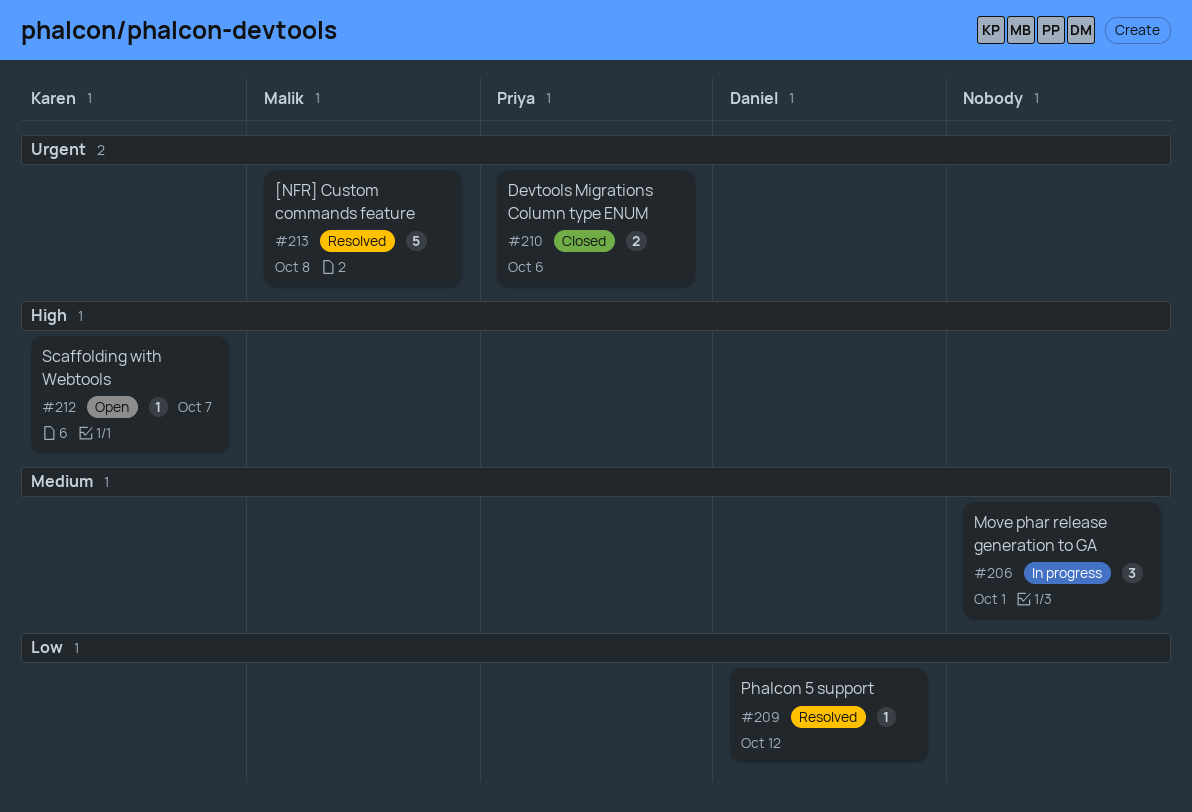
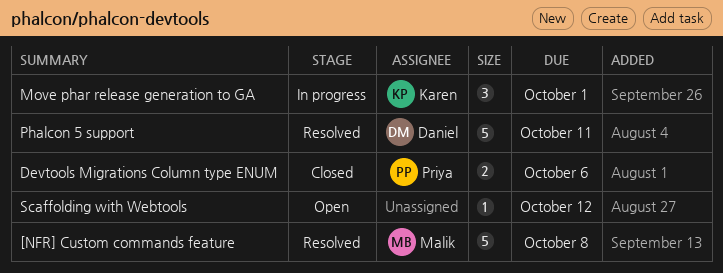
Move phar release generation to GA, owner: none -> Karen
Phalcon 5 support, estimate: 1 -> 5
Phalcon 5 support, due: Oct 12 -> Oct 11
Scaffolding with Webtools, owner: Karen -> none
Scaffolding with Webtools, due: Oct 7 -> Oct 12

